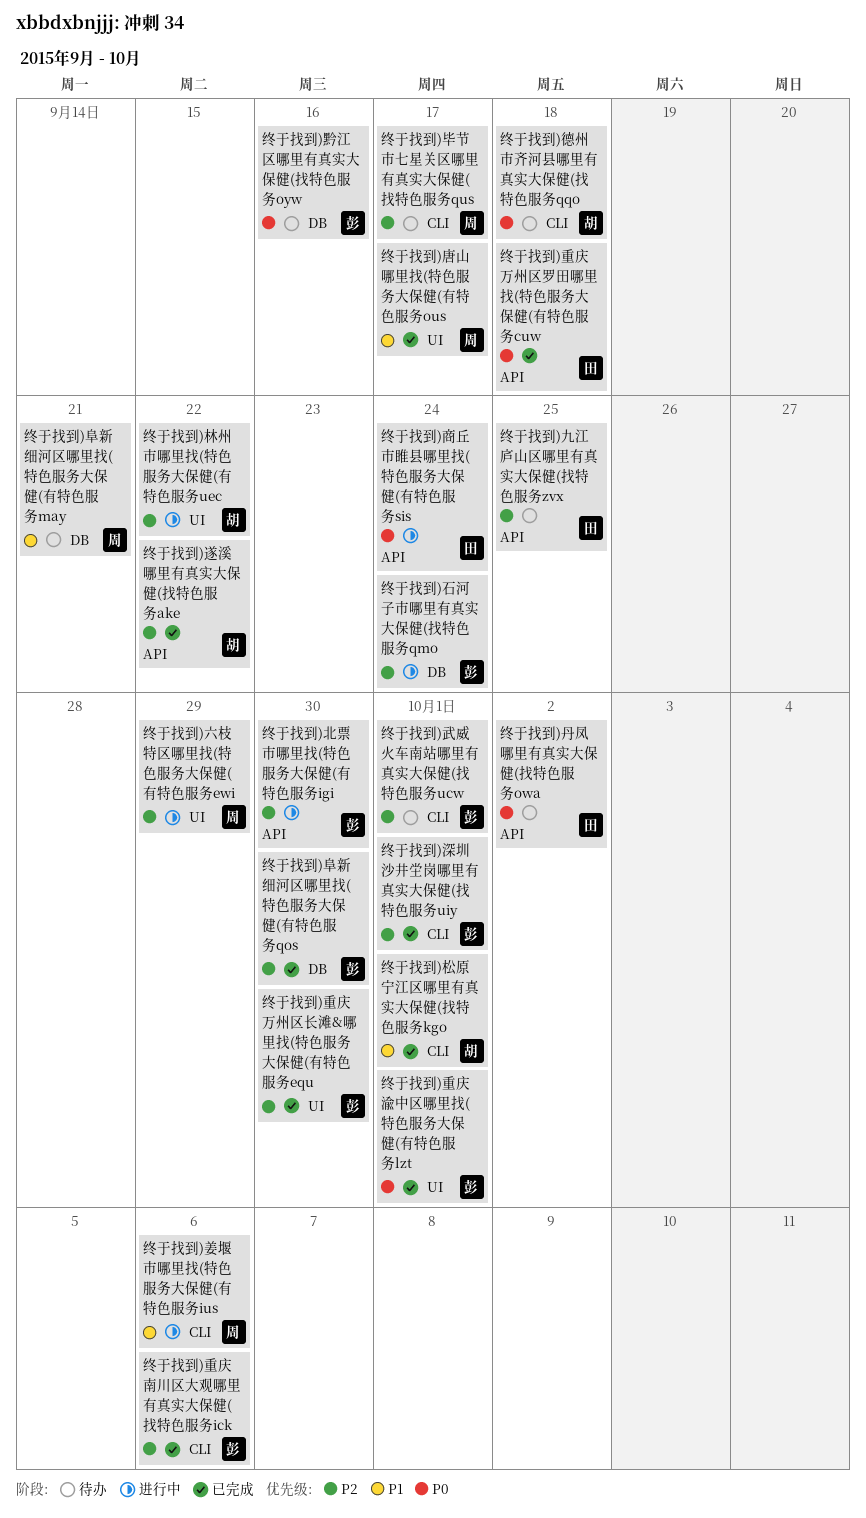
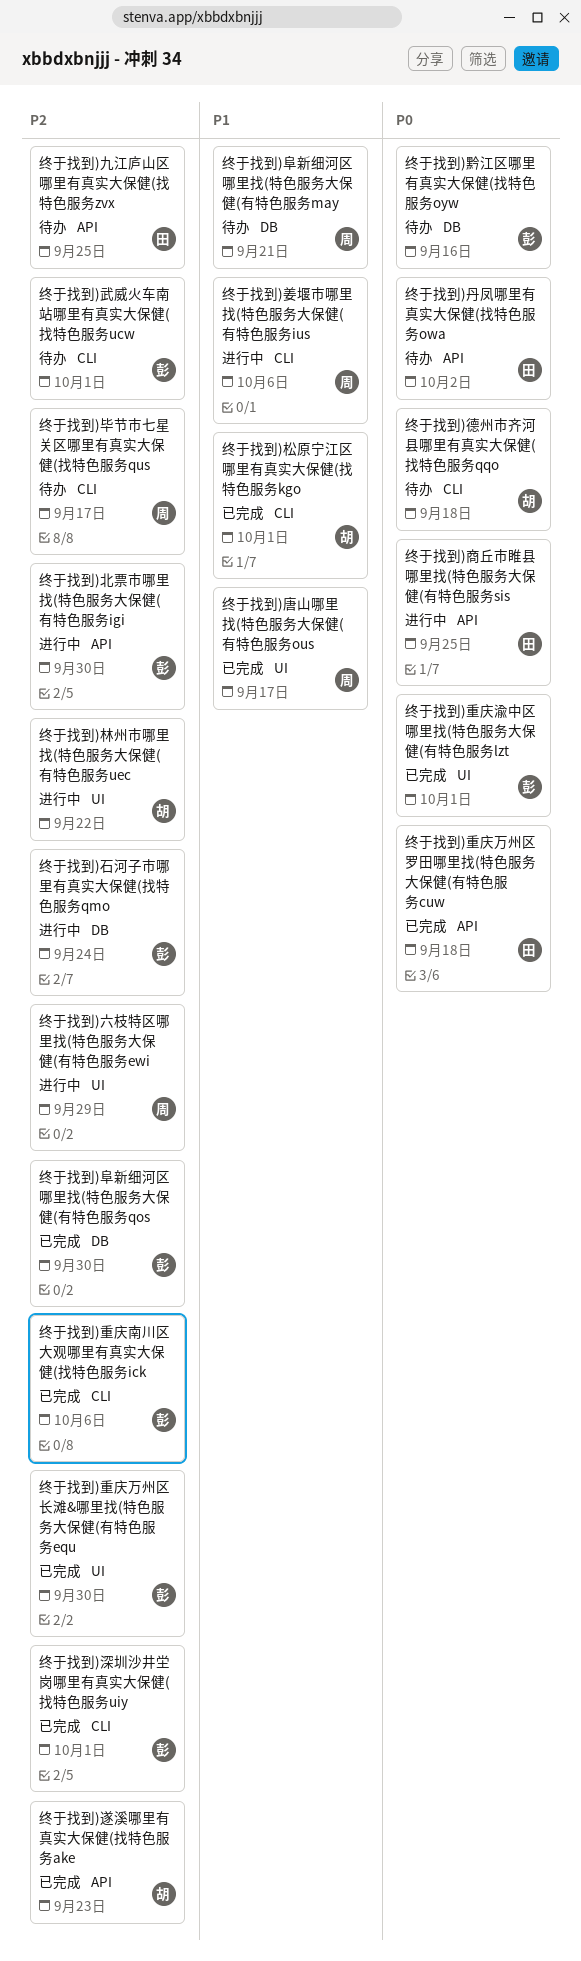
终于找到)商丘市睢县哪里找(特色服务大保健(有特色服务sis, due: Sep 24 -> Sep 25
终于找到)遂溪哪里有真实大保健(找特色服务ake, due: Sep 22 -> Sep 23

